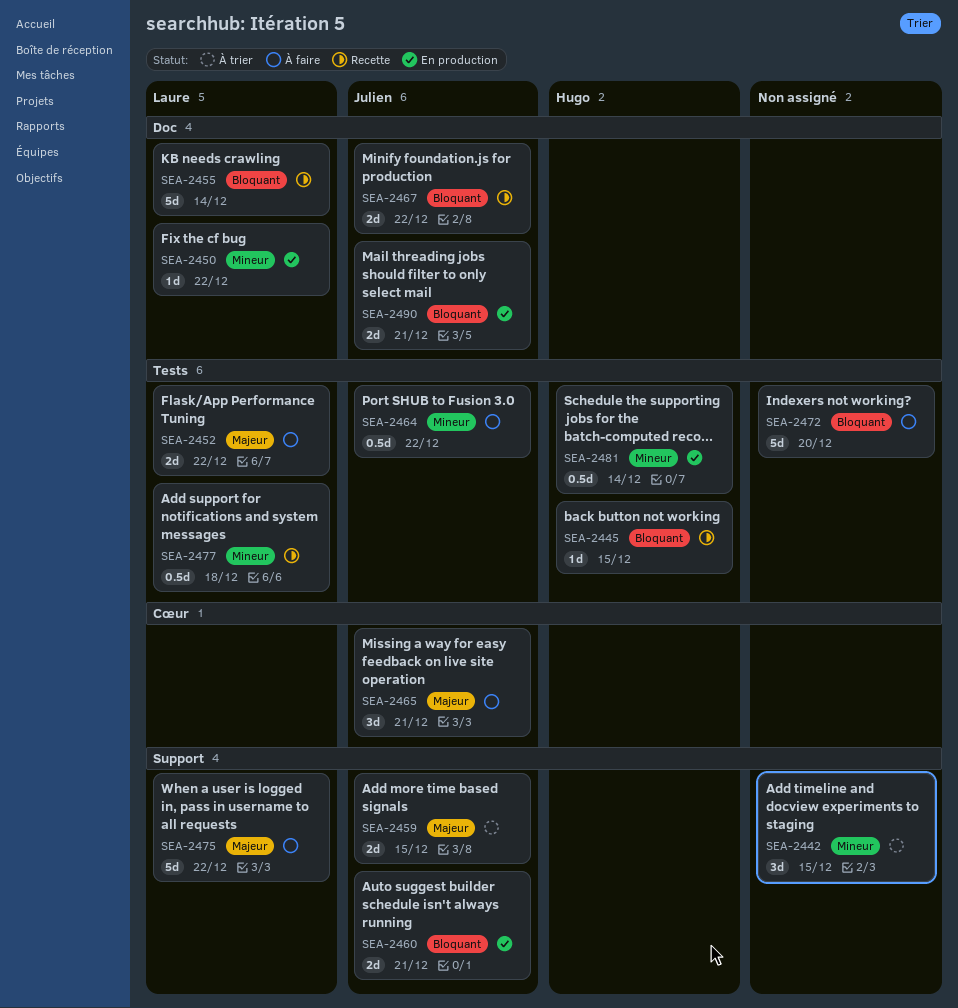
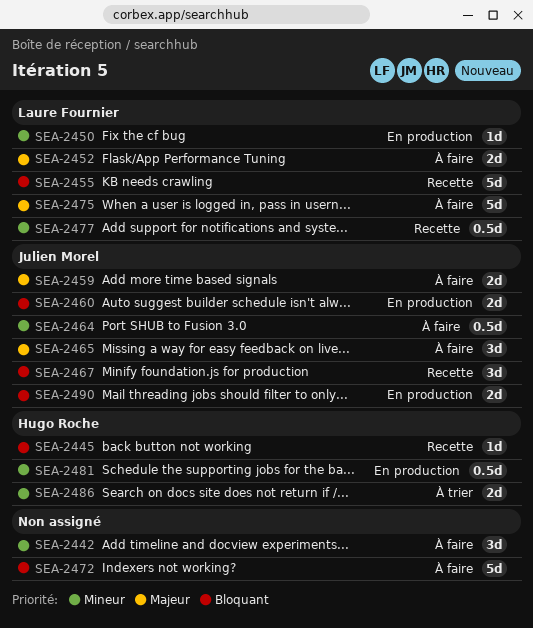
SEA-2442, status: À trier -> À faire
SEA-2459, status: À trier -> À faire
SEA-2467, estimate: 2d -> 3d
SEA-2486: none -> present

